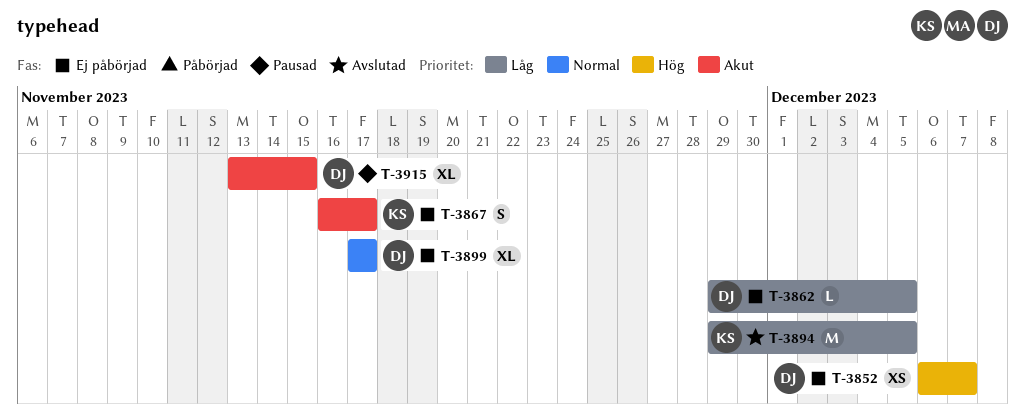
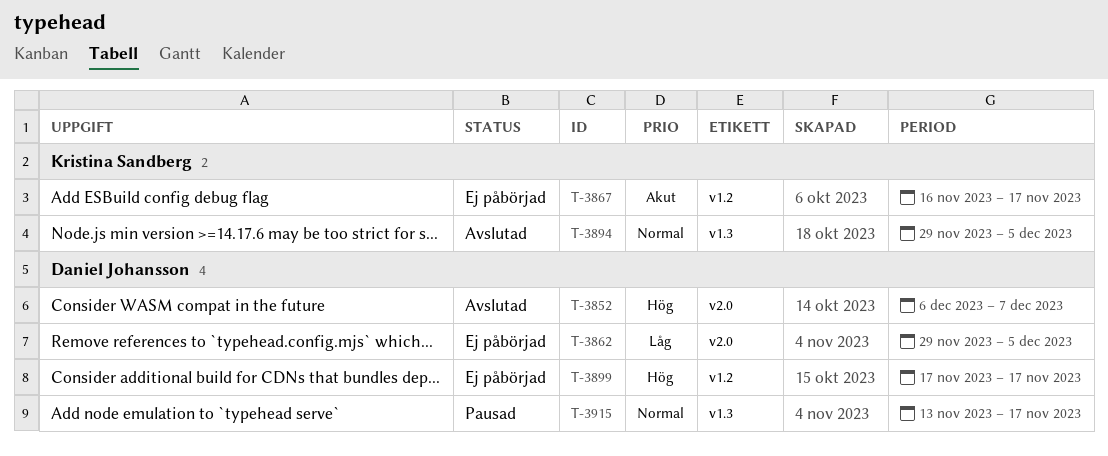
T-3852, status: Ej påbörjad -> Avslutad
T-3894, priority: Låg -> Normal
T-3899, priority: Normal -> Hög
T-3915, priority: Akut -> Normal
T-3915, due: Nov 15 -> Nov 17

